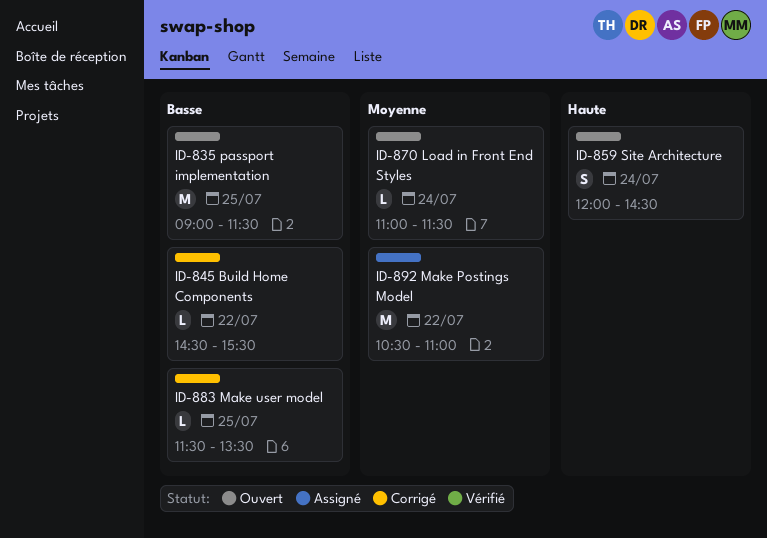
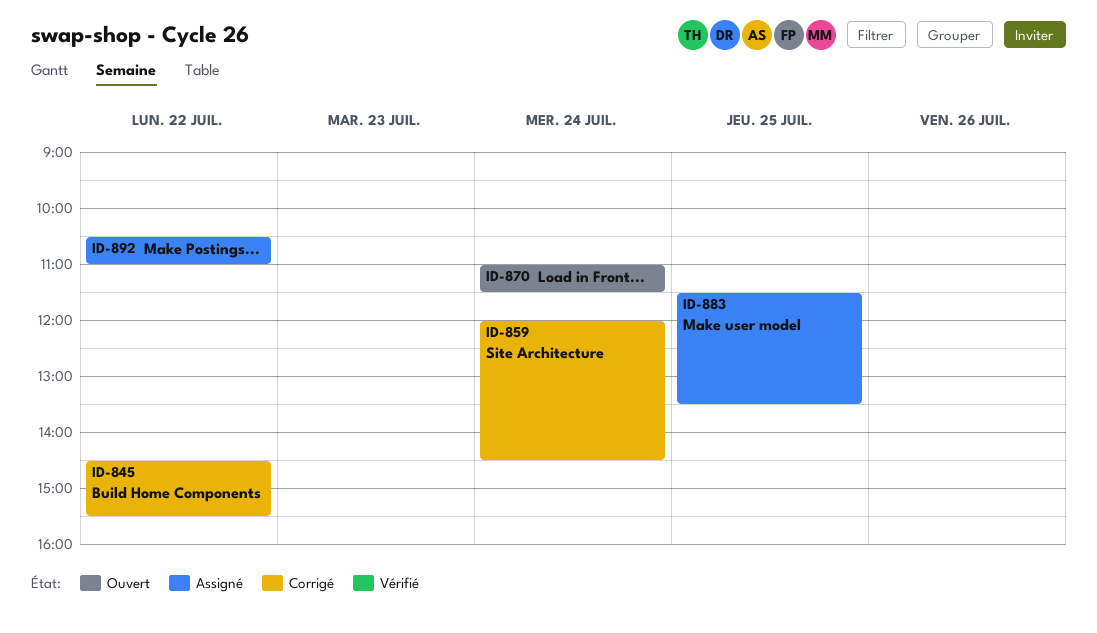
ID-835: present -> none
ID-859, status: Ouvert -> Corrigé
ID-883, status: Corrigé -> Assigné

